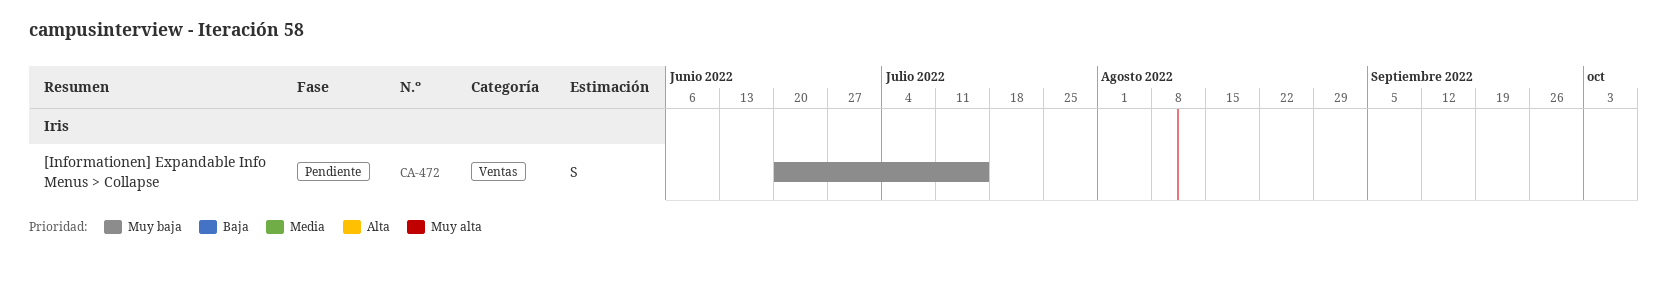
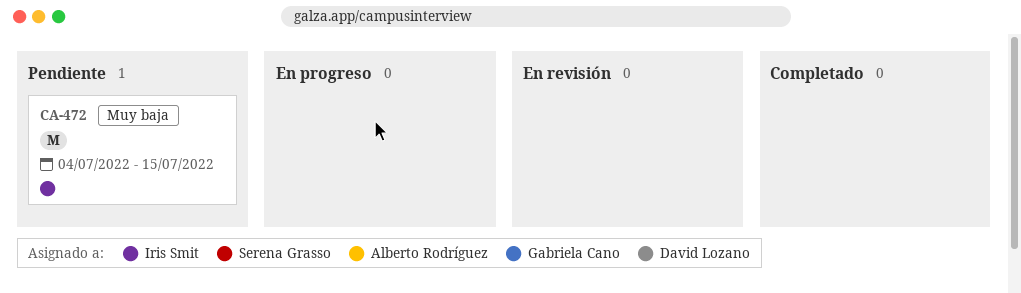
CA-472, estimate: S -> M
CA-472, start: Jun 20 -> Jul 4

